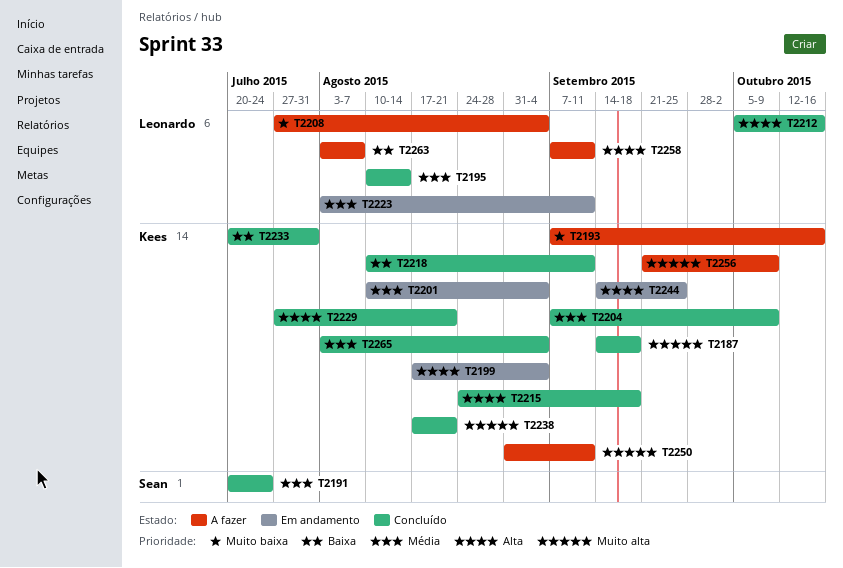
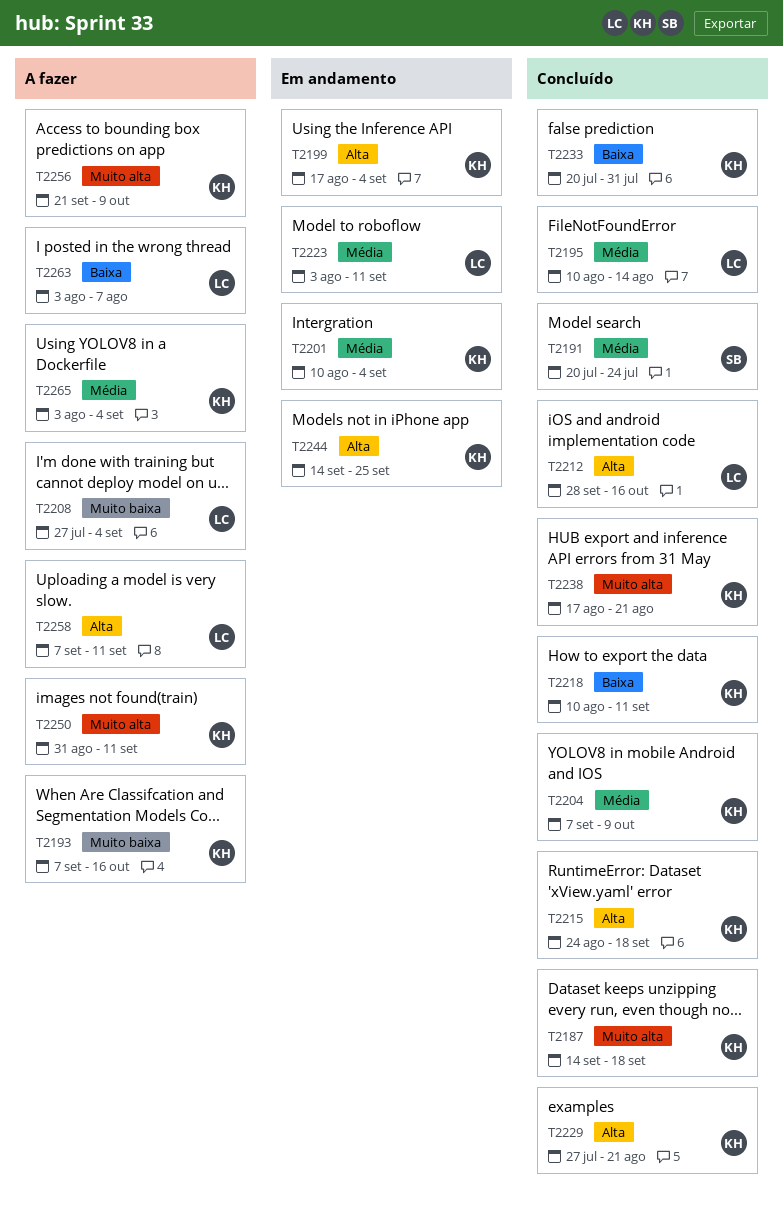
T2212, start: Oct 5 -> Sep 28
T2265, status: Concluído -> A fazer

